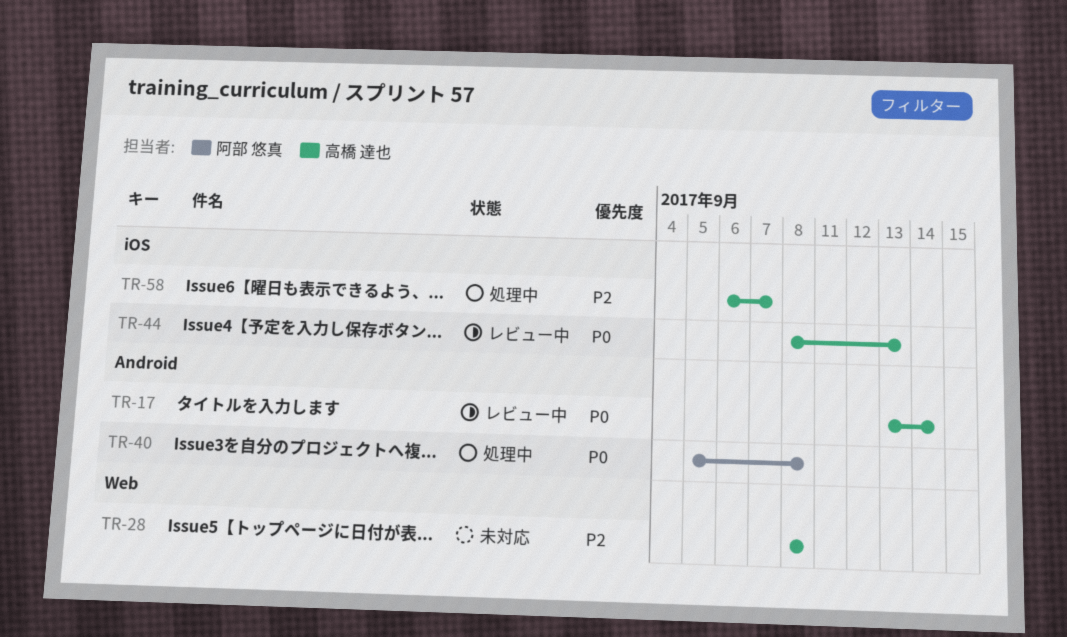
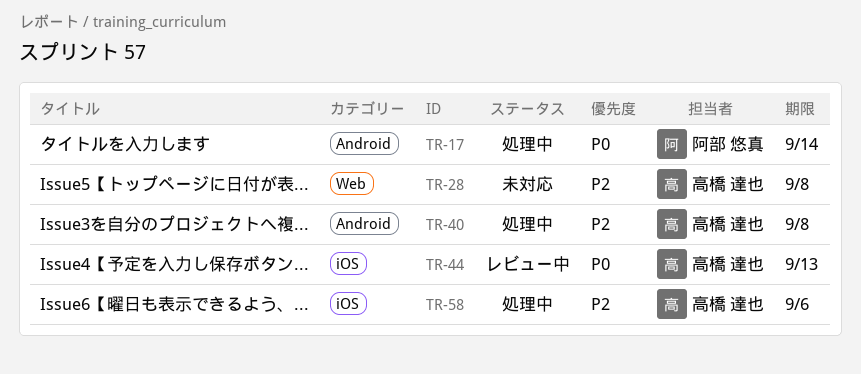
TR-17, status: レビュー中 -> 処理中
TR-17, owner: 高橋 達也 -> 阿部 悠真
TR-40, owner: 阿部 悠真 -> 高橋 達也
TR-40, priority: P0 -> P2
TR-58, due: Sep 7 -> Sep 6

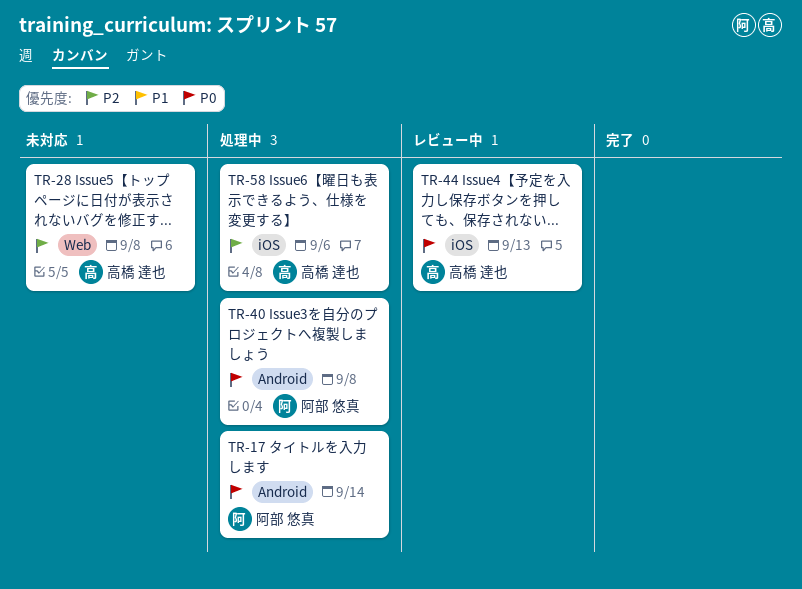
TR-40, owner: 高橋 達也 -> 阿部 悠真
TR-40, priority: P2 -> P0

